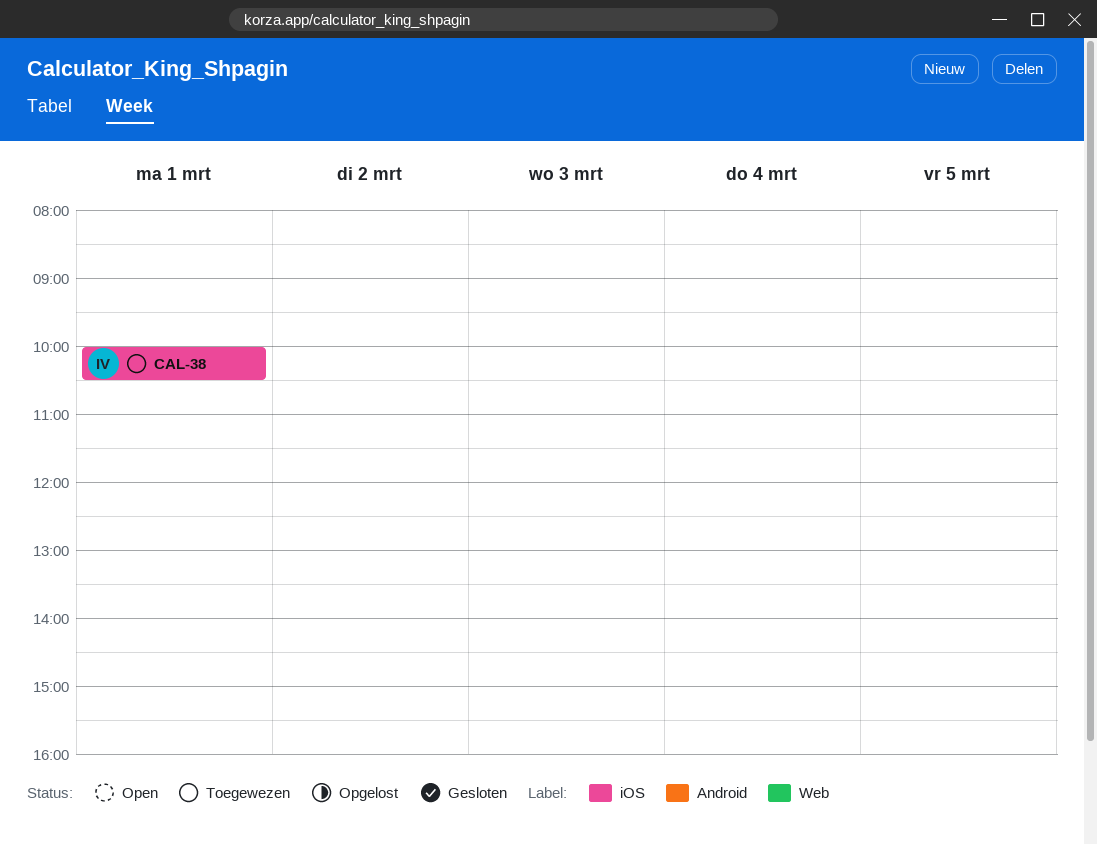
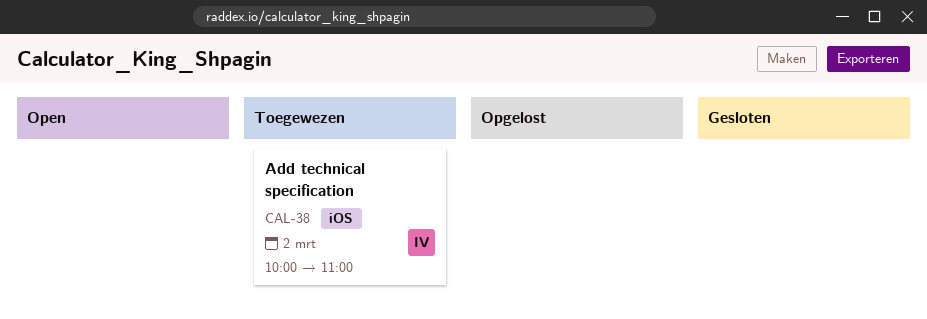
CAL-38, day: Mar 1 -> Mar 2
CAL-38, ends: 10:30 -> 11:00

